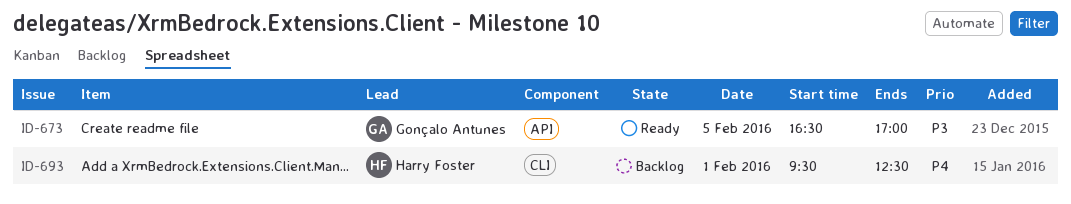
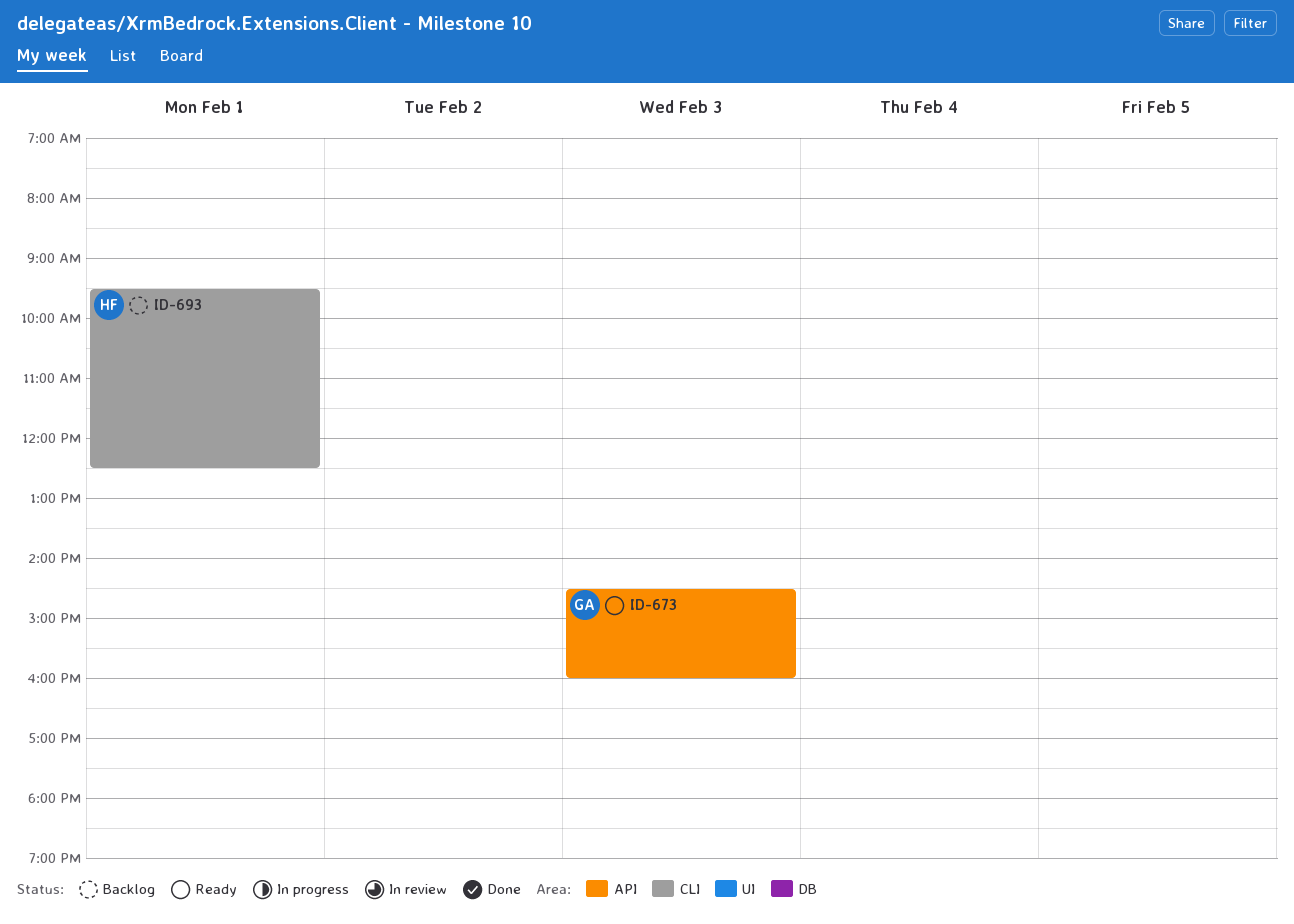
ID-673, day: Feb 5 -> Feb 3
ID-673, begins: 16:30 -> 14:30
ID-673, ends: 17:00 -> 16:00

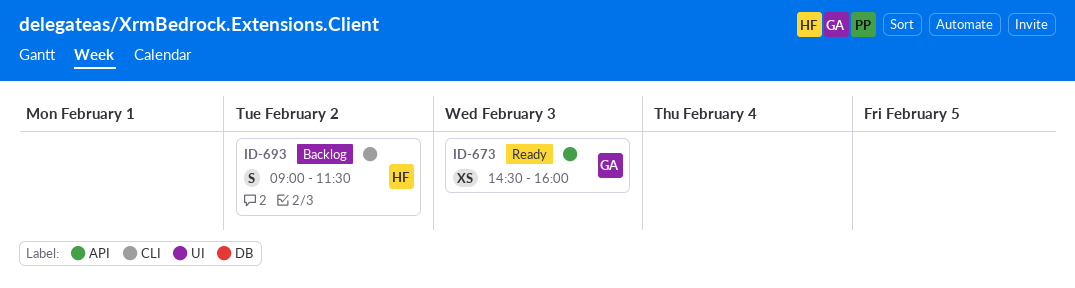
ID-693, day: Feb 1 -> Feb 2
ID-693, begins: 09:30 -> 09:00
ID-693, ends: 12:30 -> 11:30

